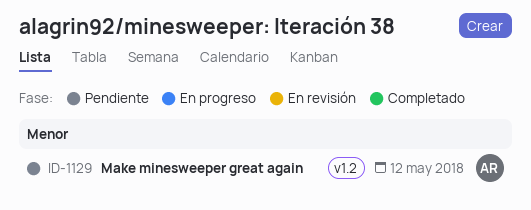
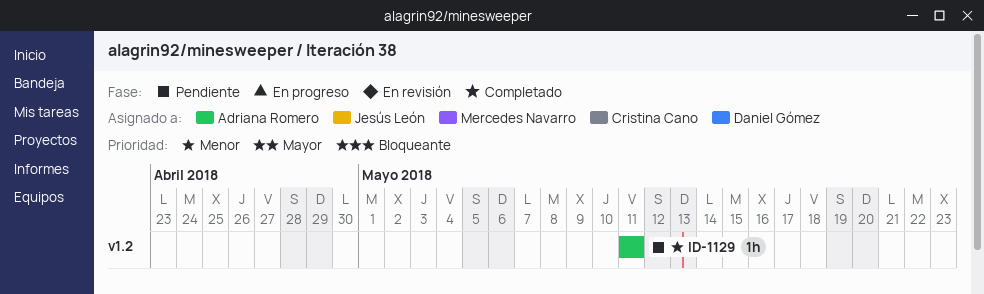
ID-1129, due: May 12 -> May 11

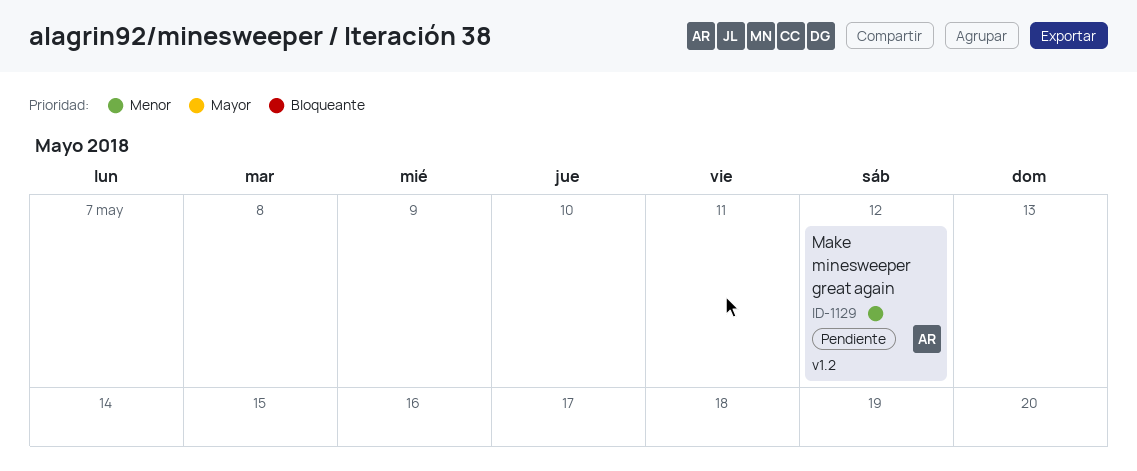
ID-1129, due: May 11 -> May 12

